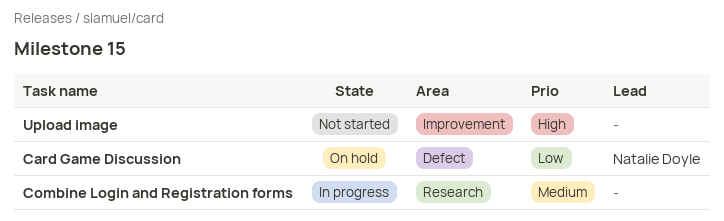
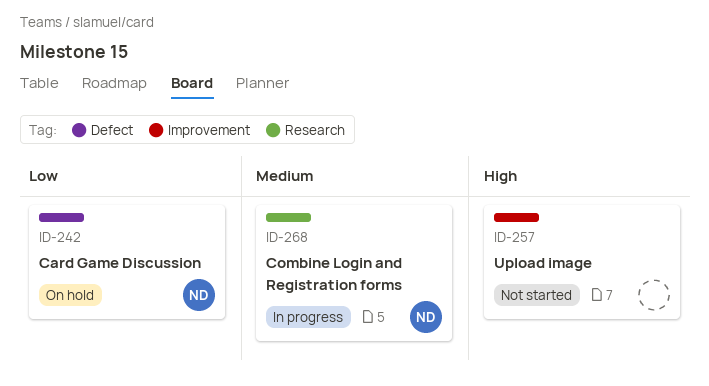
Combine Login and Registration forms, owner: none -> Natalie Doyle

